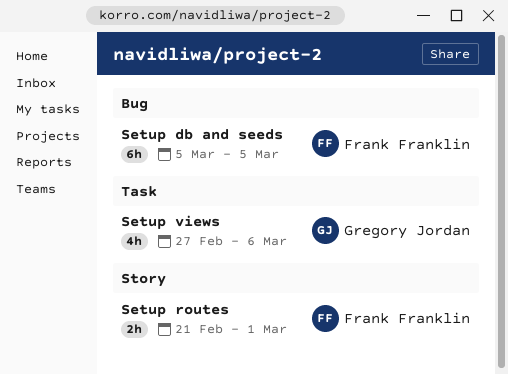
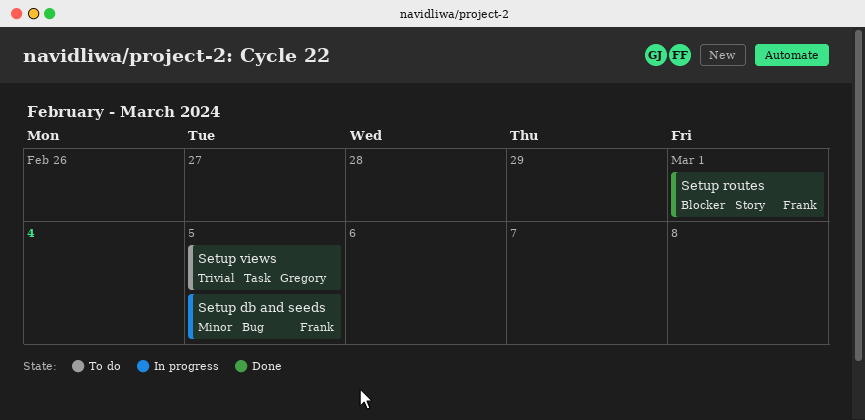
Setup views, due: Mar 6 -> Mar 5

